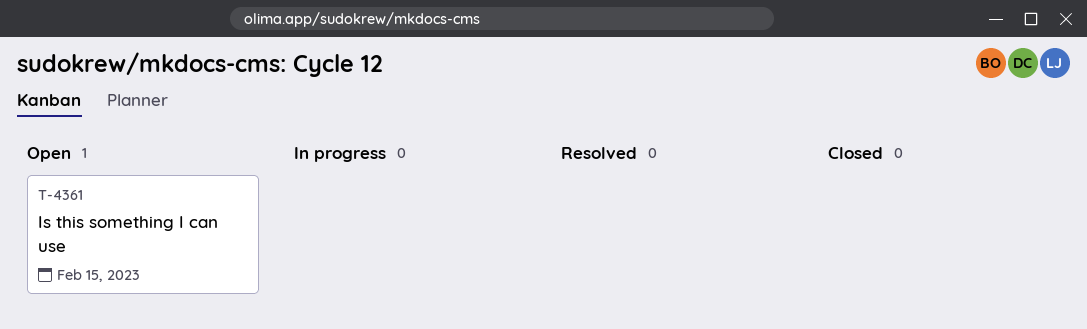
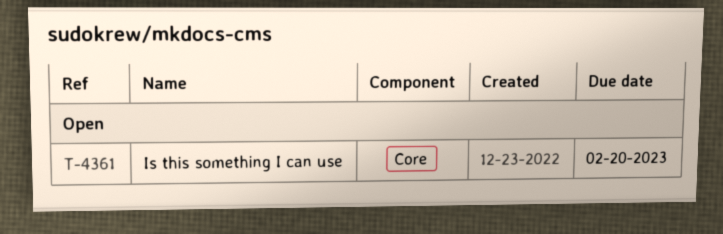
T-4361, due: Feb 15 -> Feb 20

